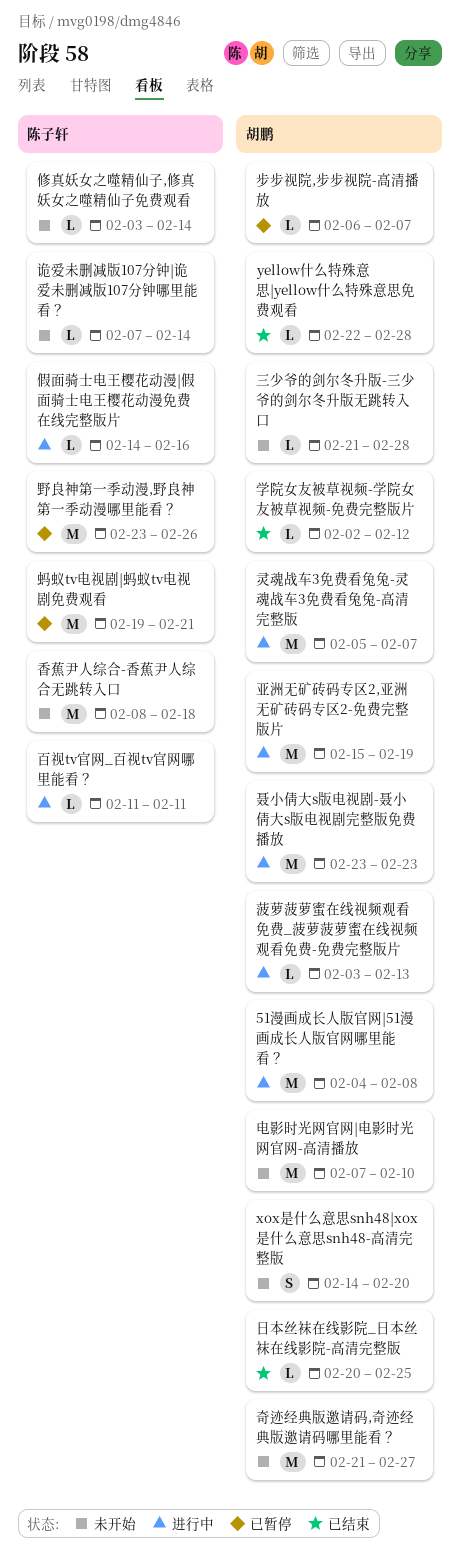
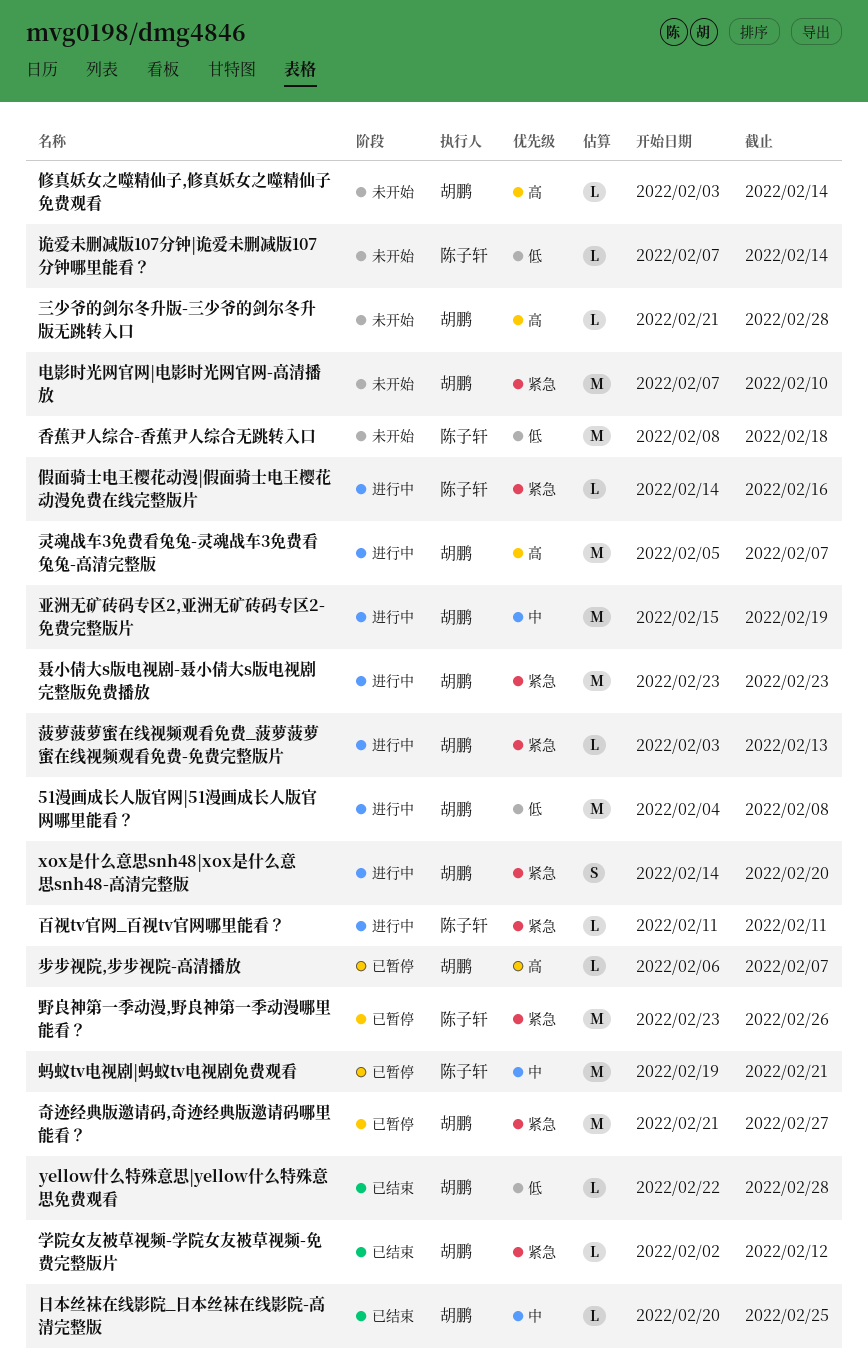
xox是什么意思snh48|xox是什么意思snh48-高清完整版, status: 未开始 -> 进行中
修真妖女之噬精仙子,修真妖女之噬精仙子免费观看, owner: 陈子轩 -> 胡鹏
奇迹经典版邀请码,奇迹经典版邀请码哪里能看？, status: 未开始 -> 已暂停

